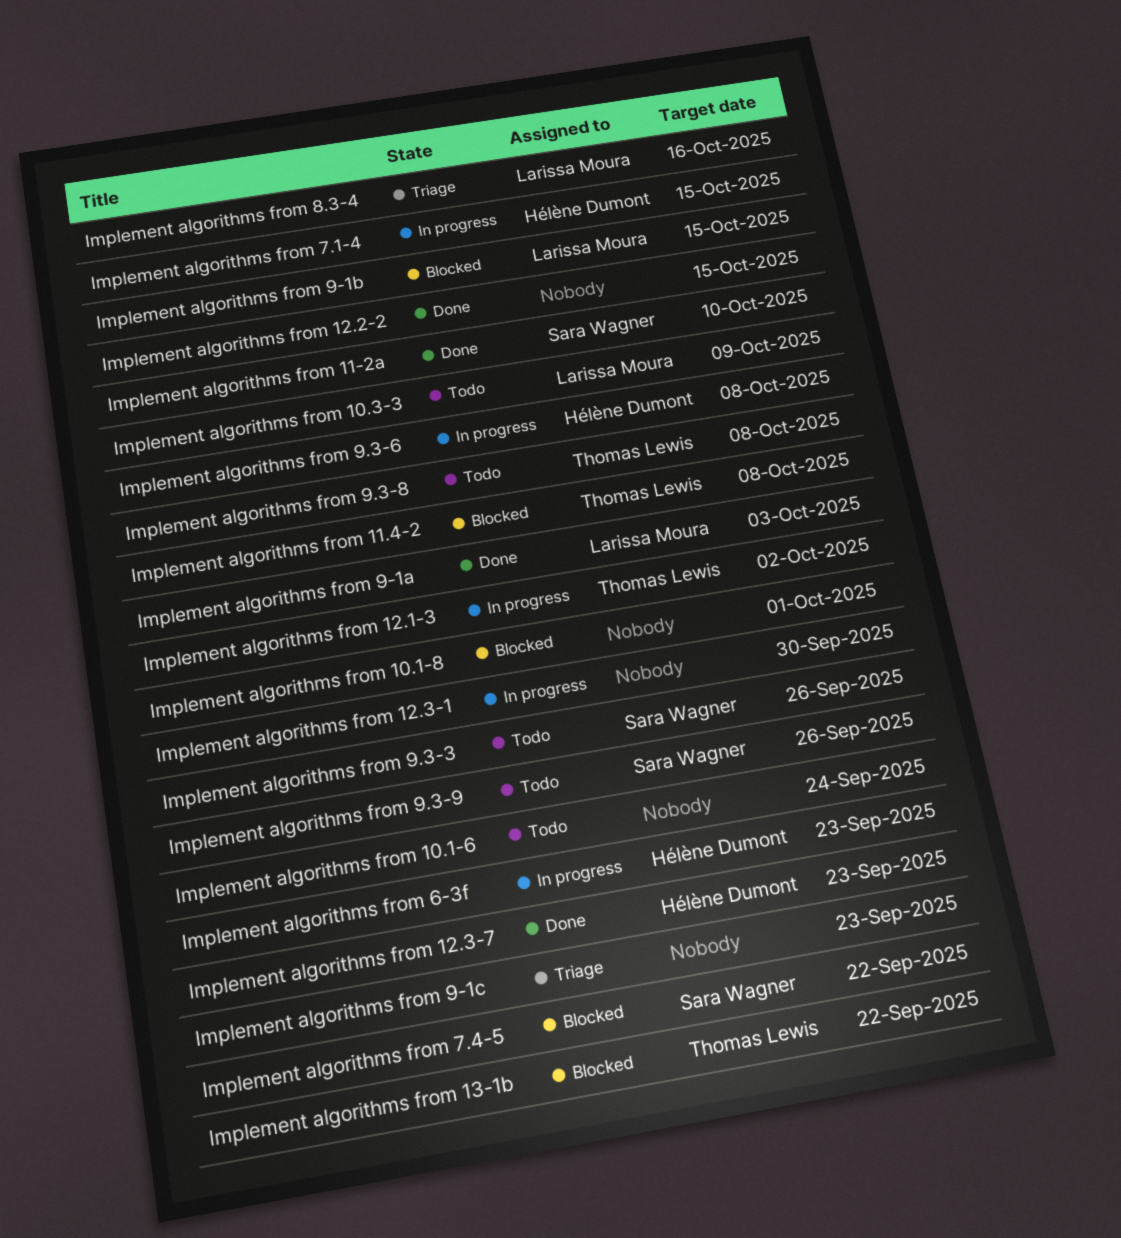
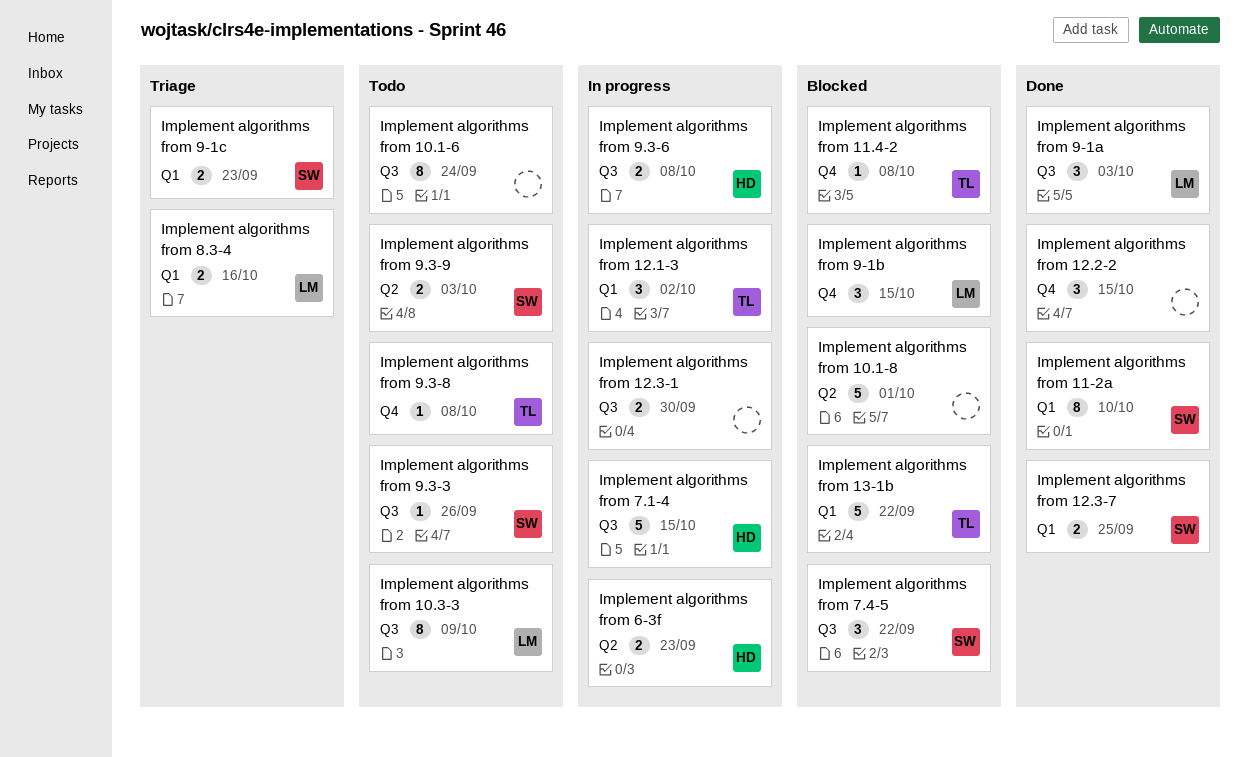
Implement algorithms from 12.3-7, owner: Hélène Dumont -> Sara Wagner
Implement algorithms from 12.3-7, due: Sep 23 -> Sep 25
Implement algorithms from 9-1c, owner: none -> Sara Wagner
Implement algorithms from 9.3-9, due: Sep 26 -> Oct 3

